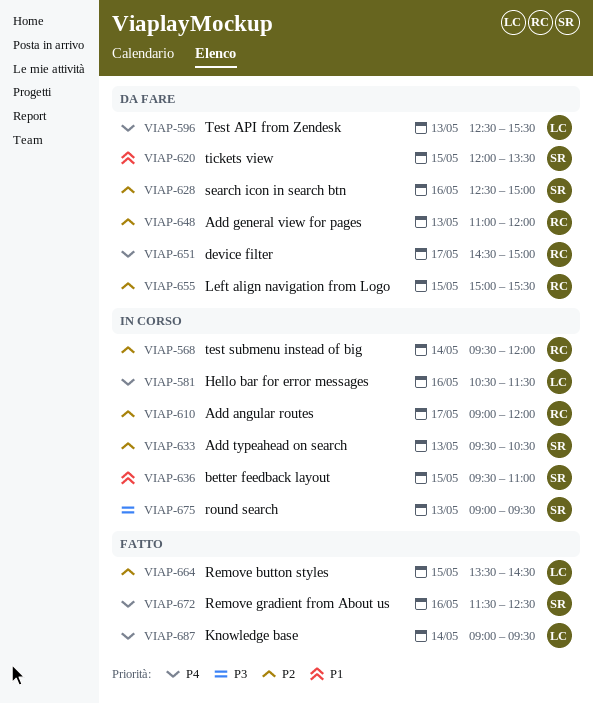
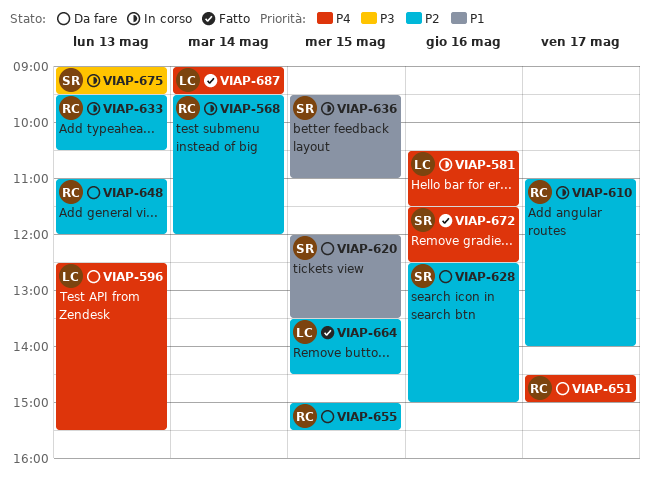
VIAP-610, begins: 09:00 -> 11:00
VIAP-610, ends: 12:00 -> 14:00
VIAP-633, owner: SR -> RC

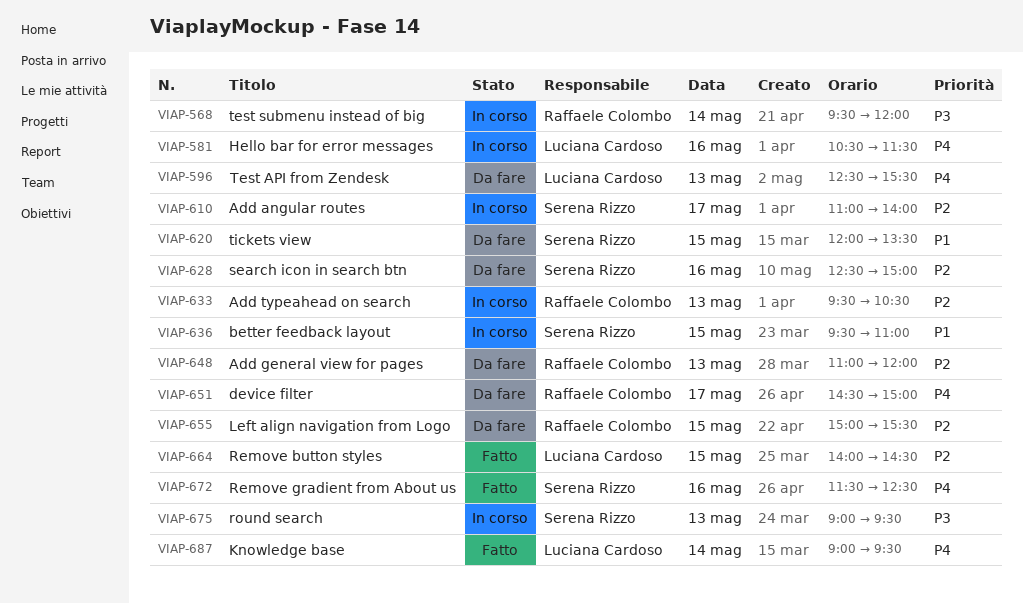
VIAP-568, priority: P2 -> P3
VIAP-610, owner: Raffaele Colombo -> Serena Rizzo
VIAP-664, begins: 13:30 -> 14:00

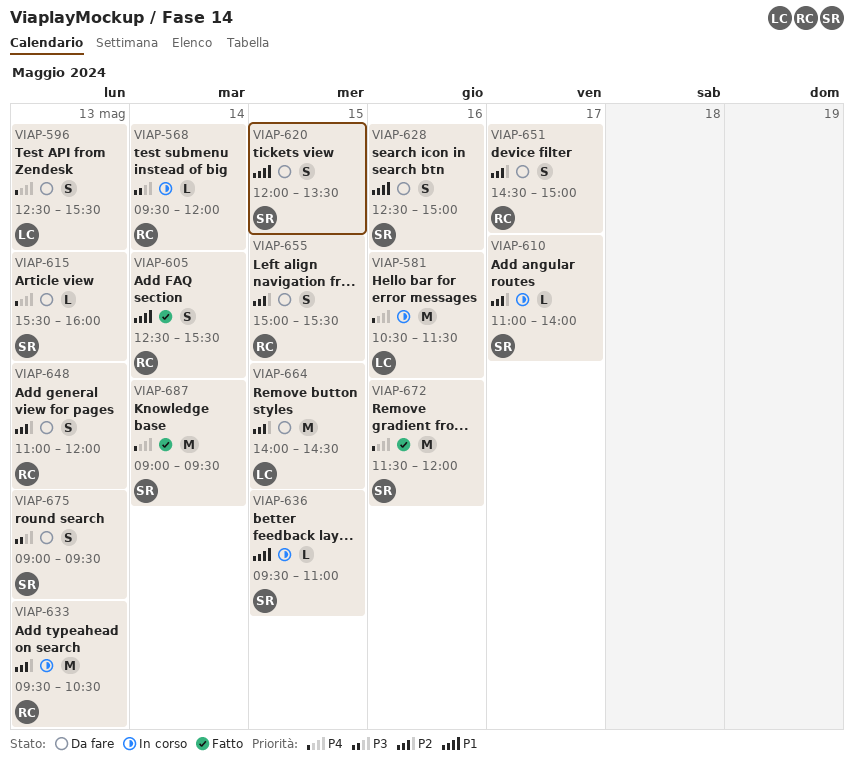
VIAP-605: none -> present
VIAP-615: none -> present
VIAP-628, priority: P2 -> P1
VIAP-651, priority: P4 -> P2
VIAP-664, status: Fatto -> Da fare
VIAP-672, ends: 12:30 -> 12:00
VIAP-675, status: In corso -> Da fare
VIAP-687, owner: Luciana Cardoso -> Serena Rizzo

